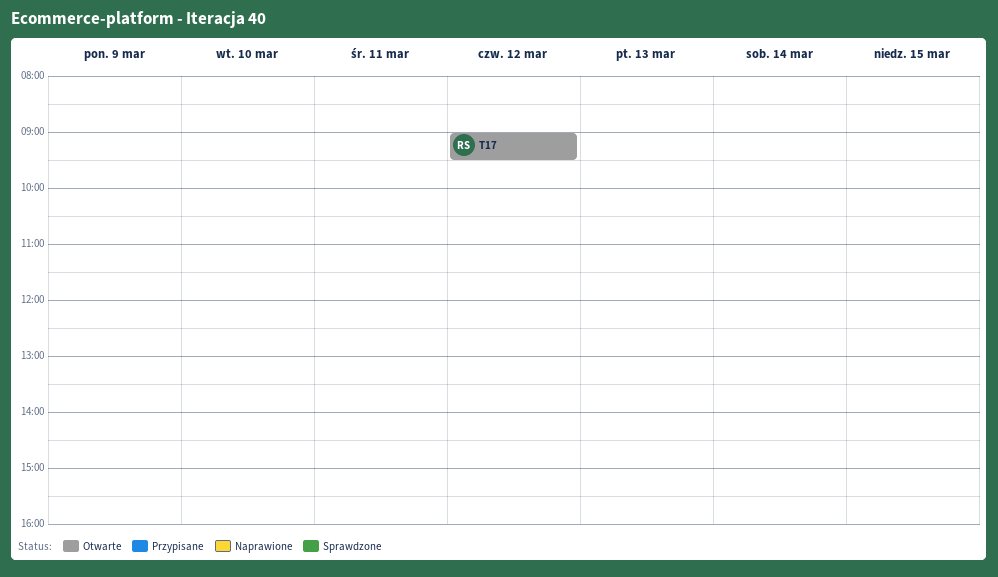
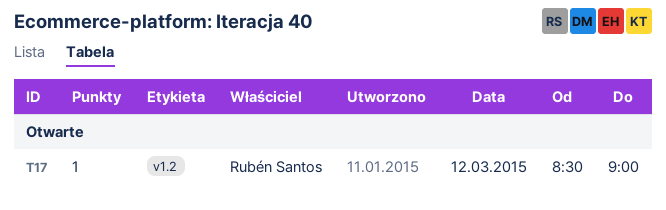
T17, begins: 09:00 -> 08:30
T17, ends: 09:30 -> 09:00

